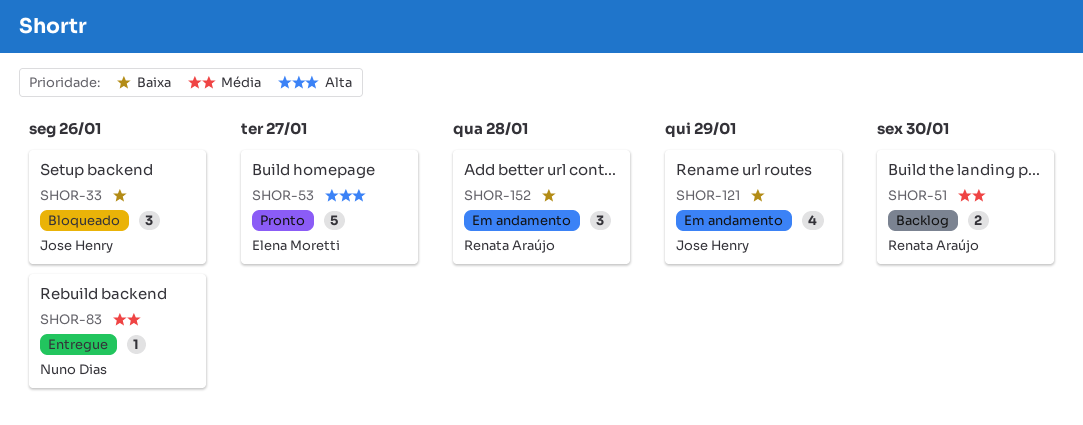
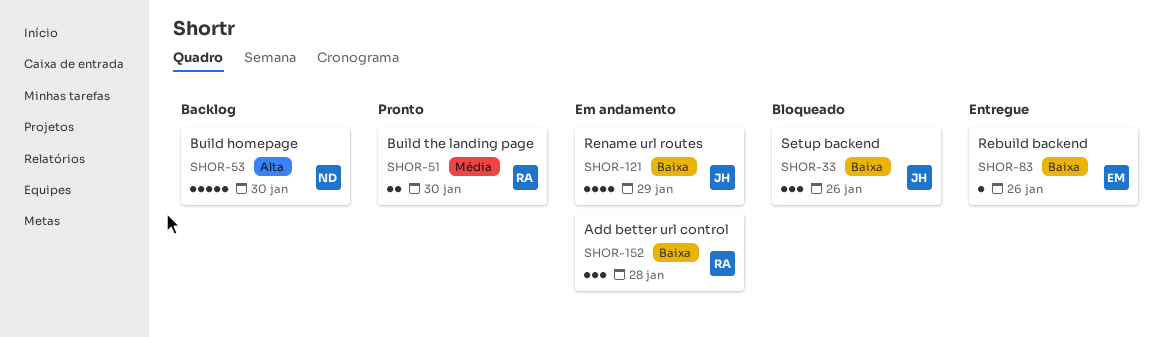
SHOR-51, status: Backlog -> Pronto
SHOR-53, status: Pronto -> Backlog
SHOR-53, owner: Elena Moretti -> Nuno Dias
SHOR-53, due: Jan 27 -> Jan 30
SHOR-83, owner: Nuno Dias -> Elena Moretti
SHOR-83, priority: Média -> Baixa

